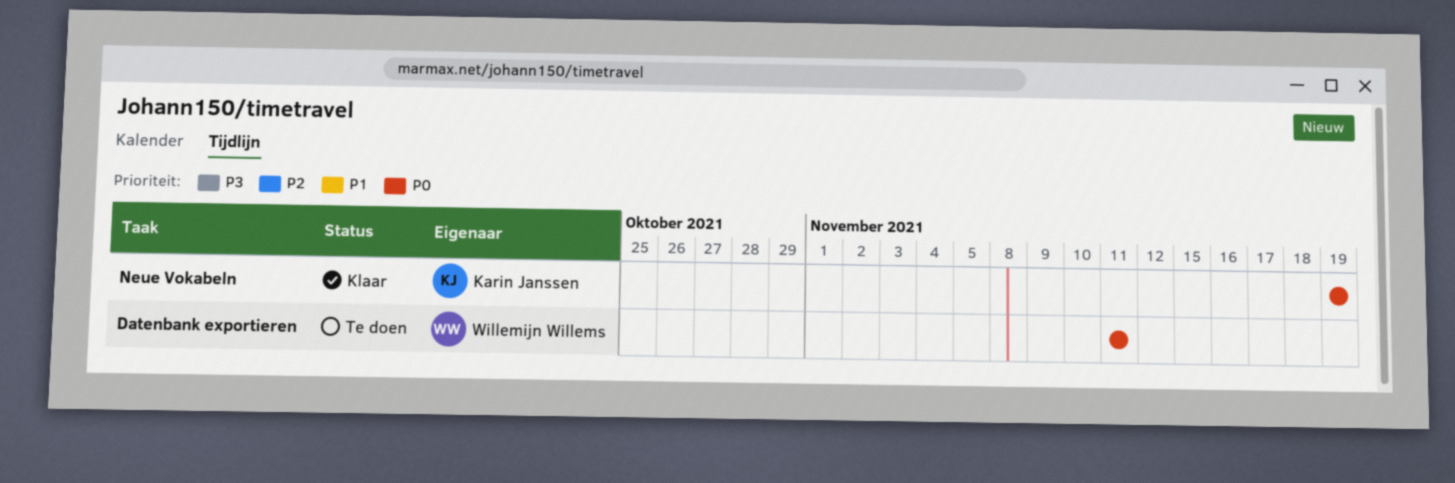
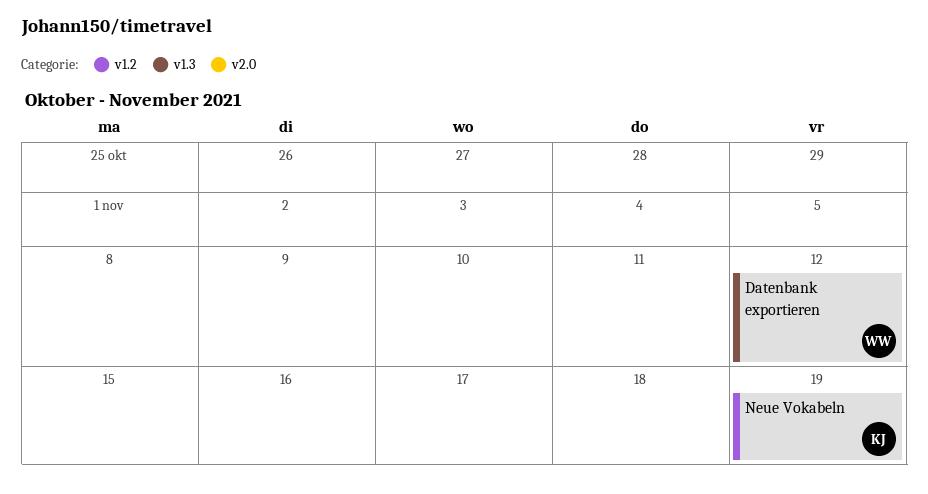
Datenbank exportieren, due: Nov 11 -> Nov 12

